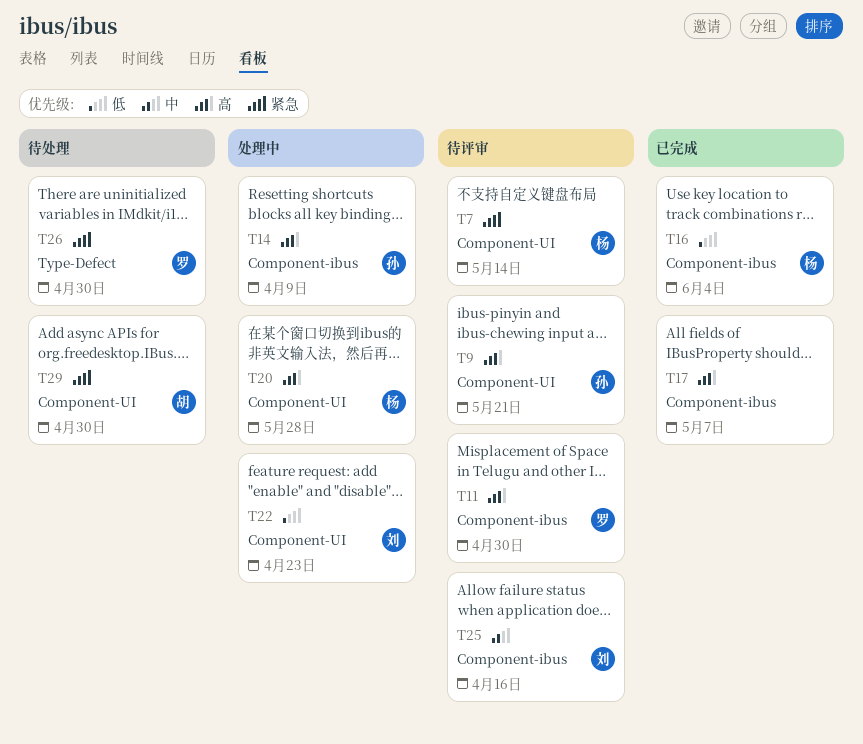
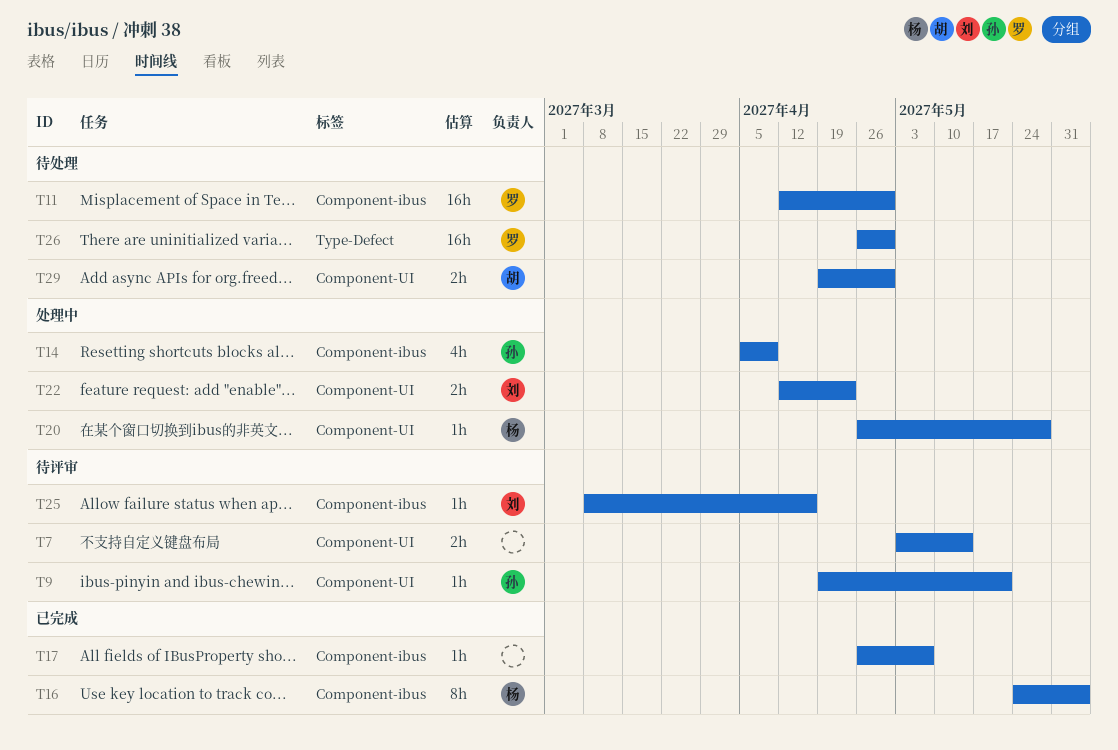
T7, owner: 杨 -> none
T11, status: 待评审 -> 待处理

